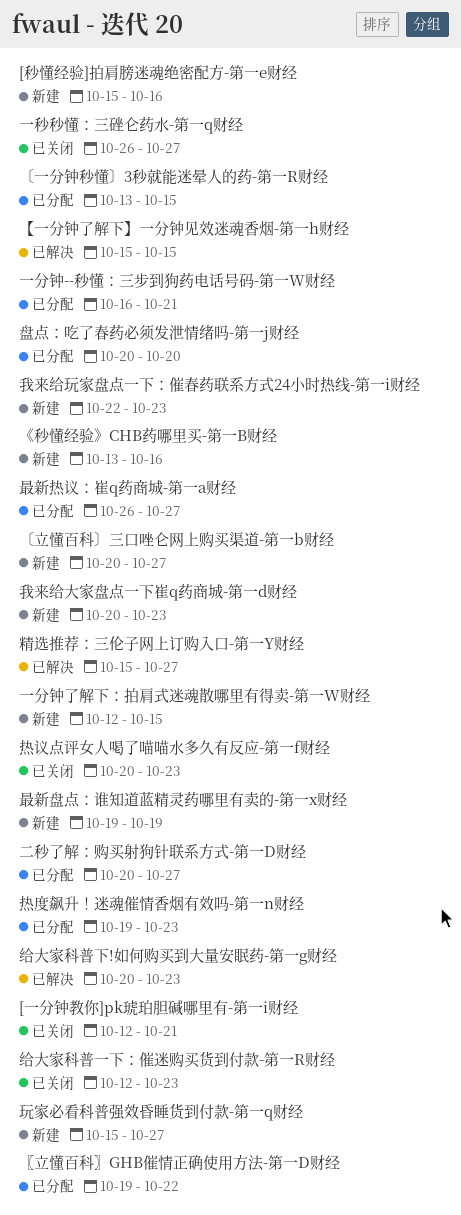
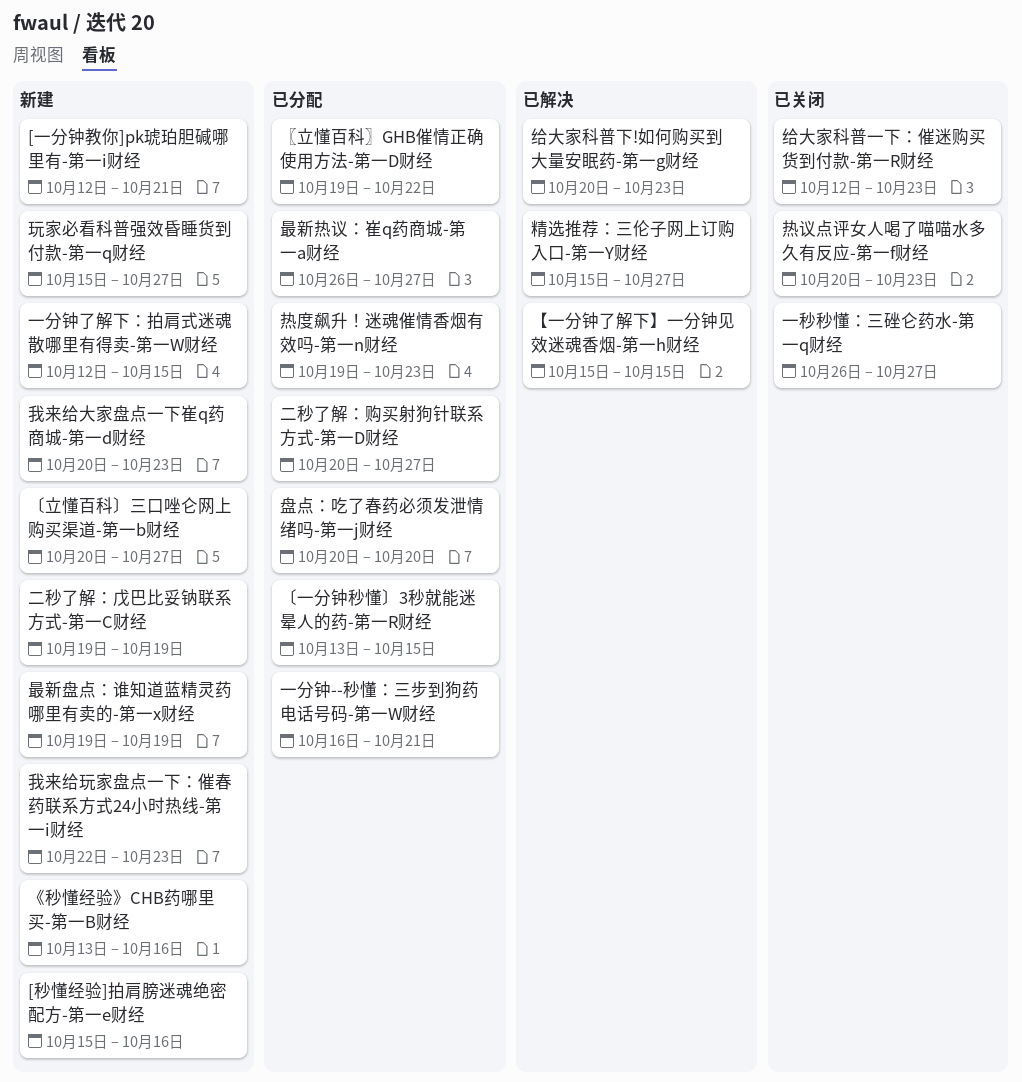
[一分钟教你]pk琥珀胆碱哪里有-第一i财经, status: 已关闭 -> 新建
二秒了解：戊巴比妥钠联系方式-第一C财经: none -> present

